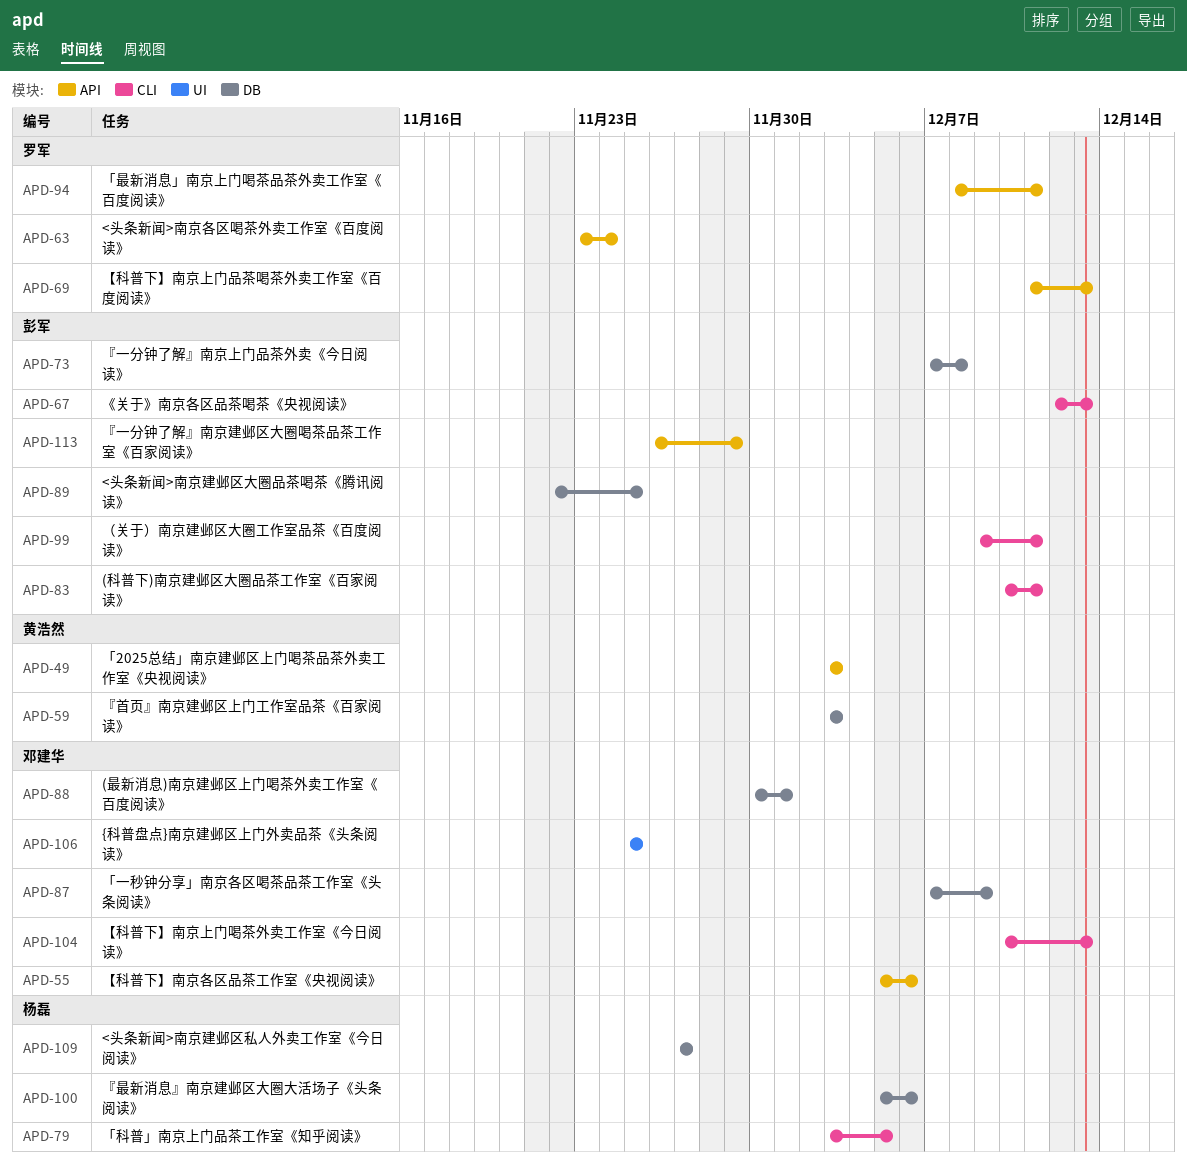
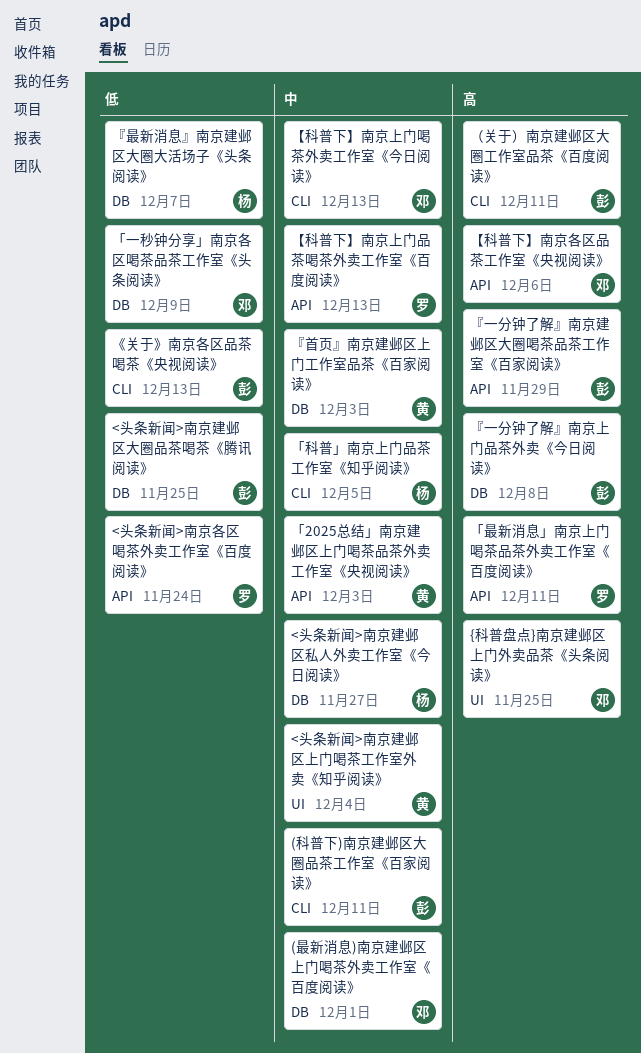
<头条新闻>南京建邺区上门喝茶工作室外卖《知乎阅读》: none -> present
『最新消息』南京建邺区大圈大活场子《头条阅读》, due: Dec 6 -> Dec 7

